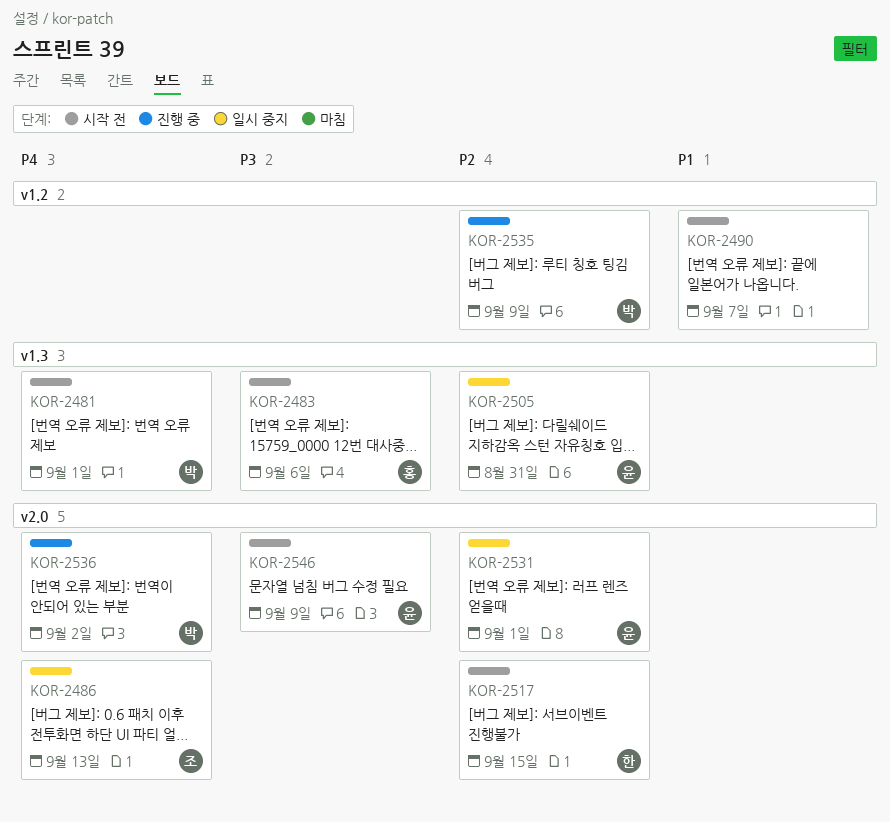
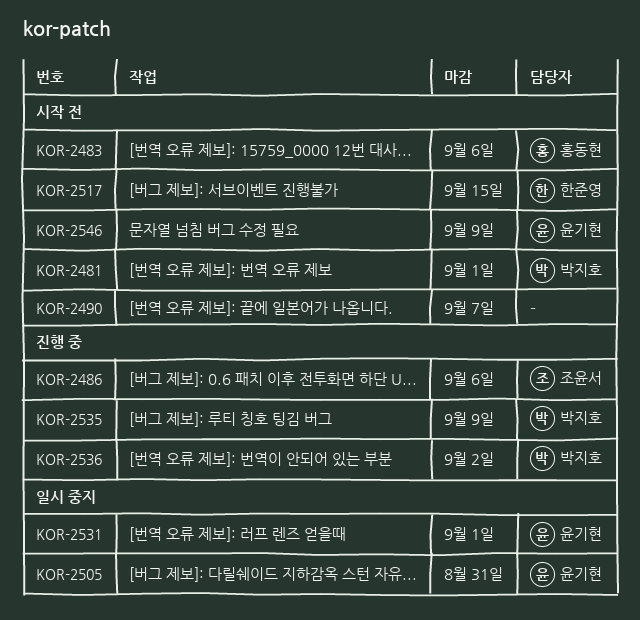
KOR-2486, status: 일시 중지 -> 진행 중
KOR-2486, due: Sep 13 -> Sep 6

